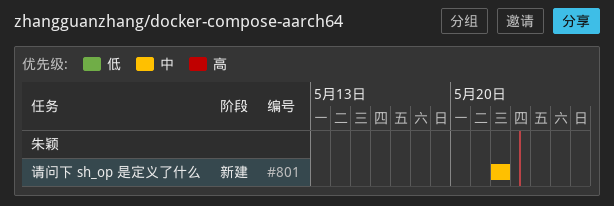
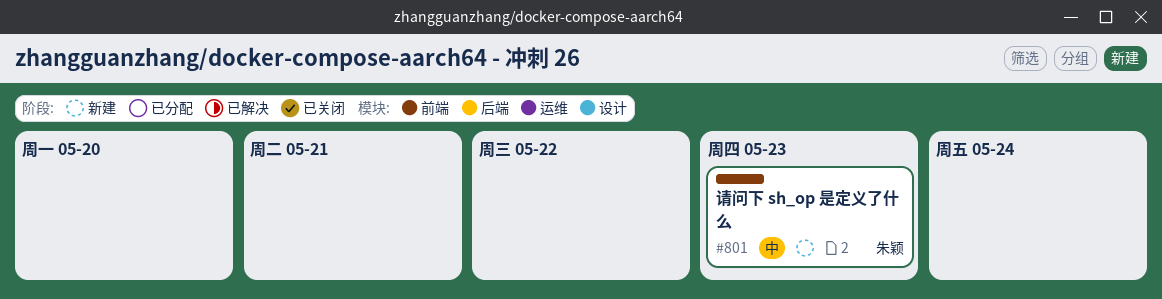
#801, due: May 22 -> May 23

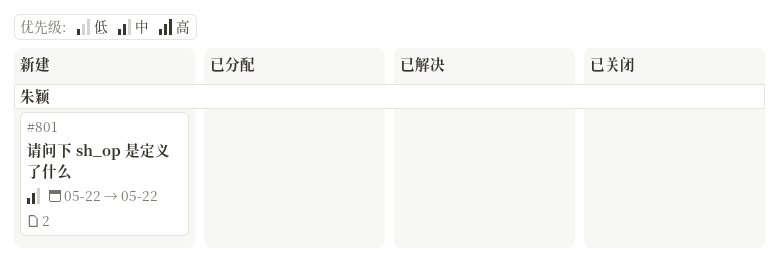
#801, due: May 23 -> May 22

